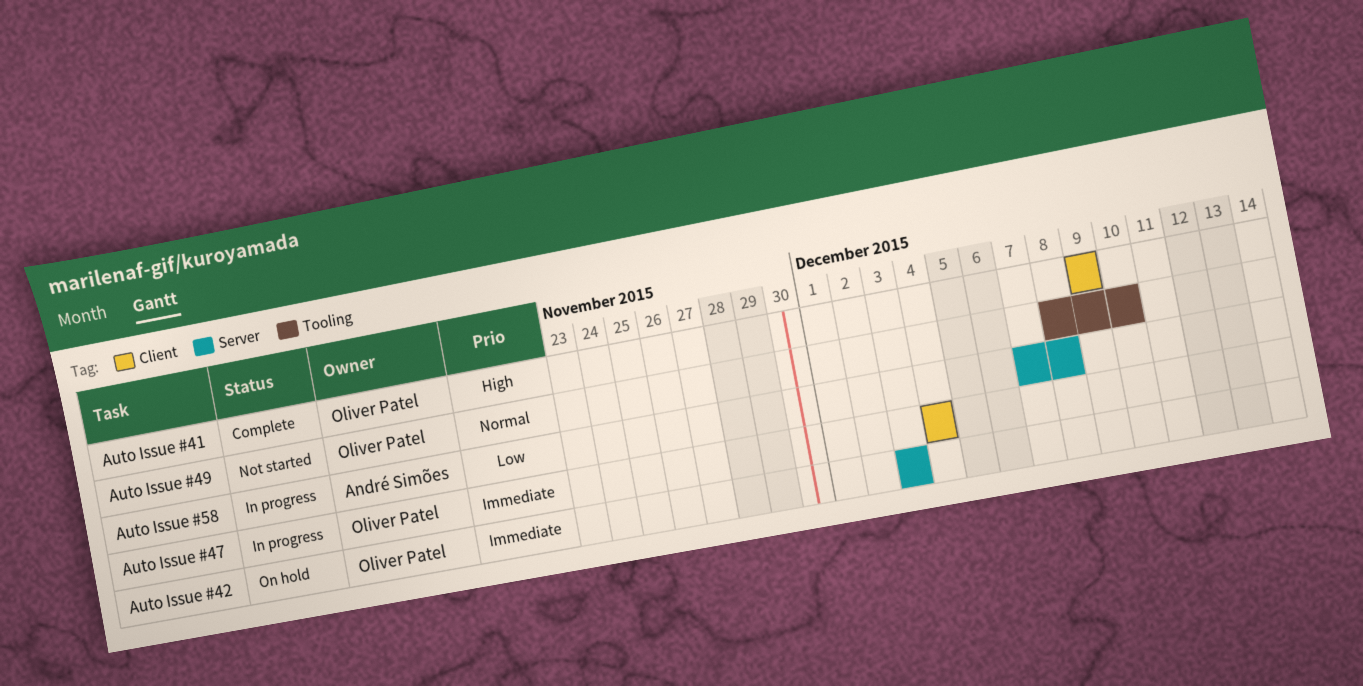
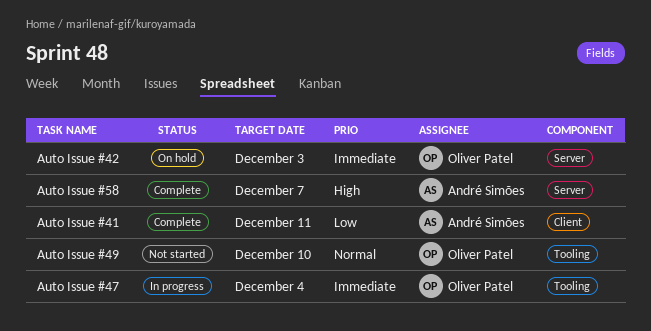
Auto Issue #41, owner: Oliver Patel -> André Simões
Auto Issue #41, priority: High -> Low
Auto Issue #41, due: Dec 9 -> Dec 11
Auto Issue #47, label: Client -> Tooling
Auto Issue #58, status: In progress -> Complete
Auto Issue #58, priority: Low -> High
Auto Issue #58, due: Dec 8 -> Dec 7

